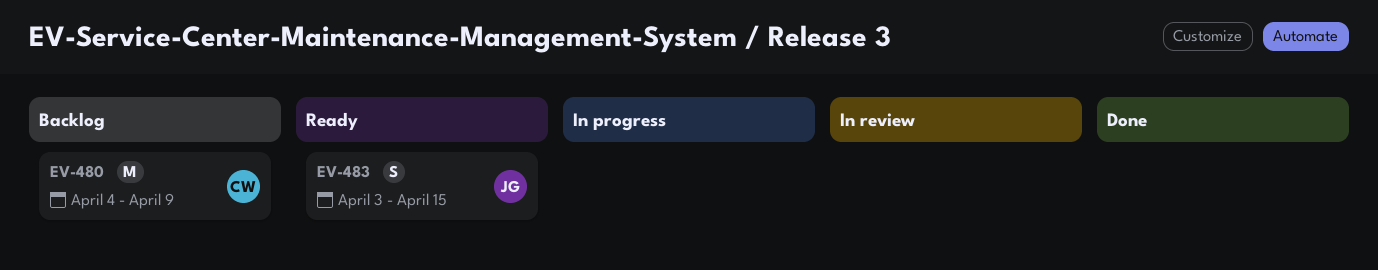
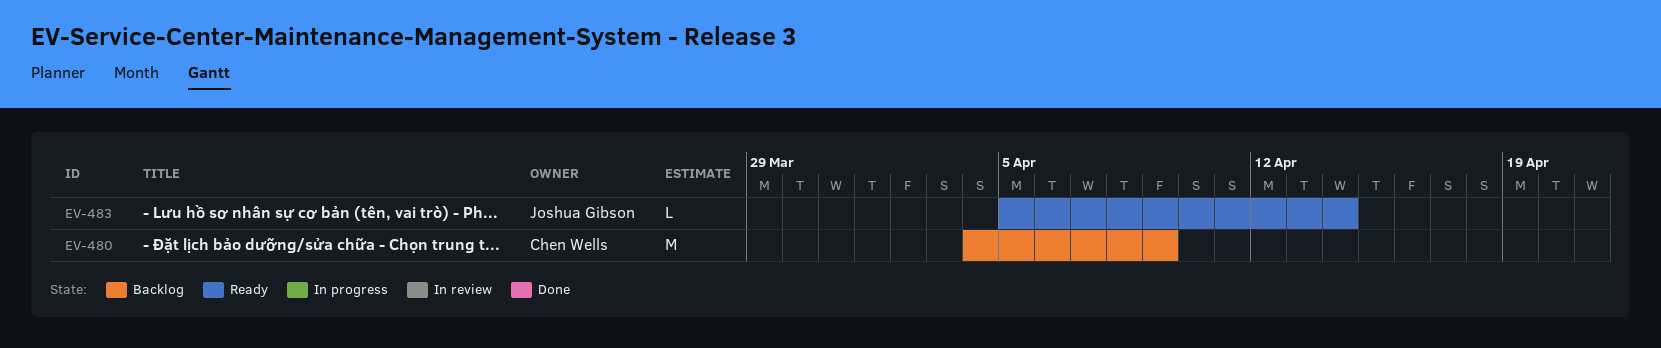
EV-483, estimate: S -> L
EV-483, start: Apr 3 -> Apr 5
EV-483, due: Apr 15 -> Apr 14

